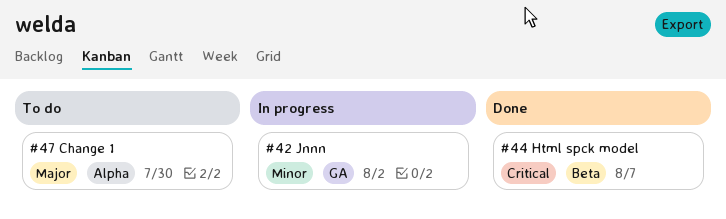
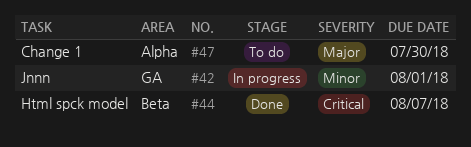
#42, due: Aug 2 -> Aug 1

